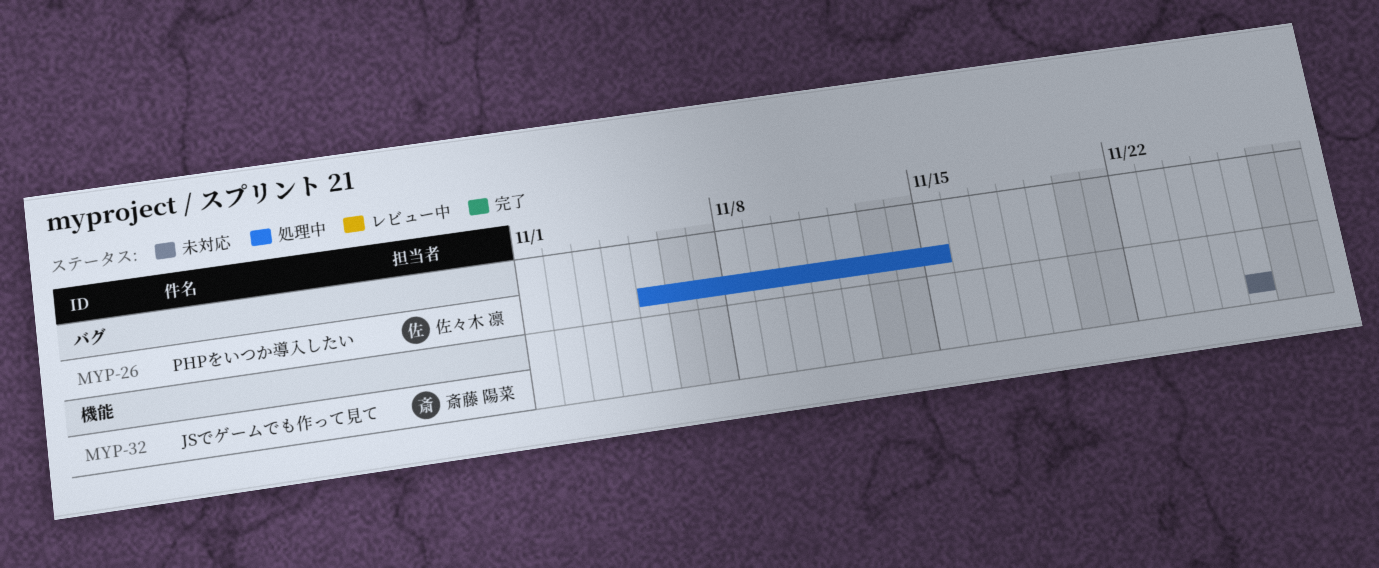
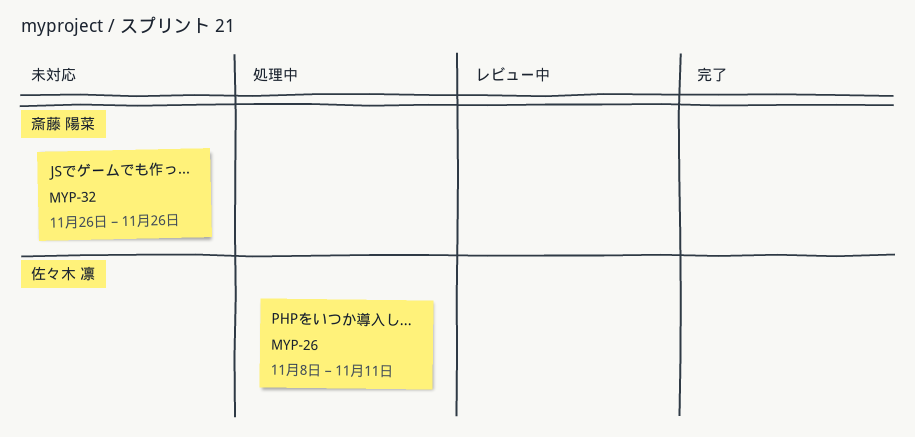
MYP-26, start: Nov 5 -> Nov 8
MYP-26, due: Nov 15 -> Nov 11

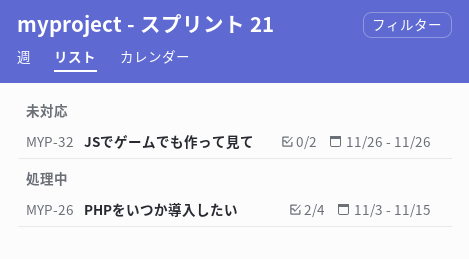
MYP-26, start: Nov 8 -> Nov 3
MYP-26, due: Nov 11 -> Nov 15

